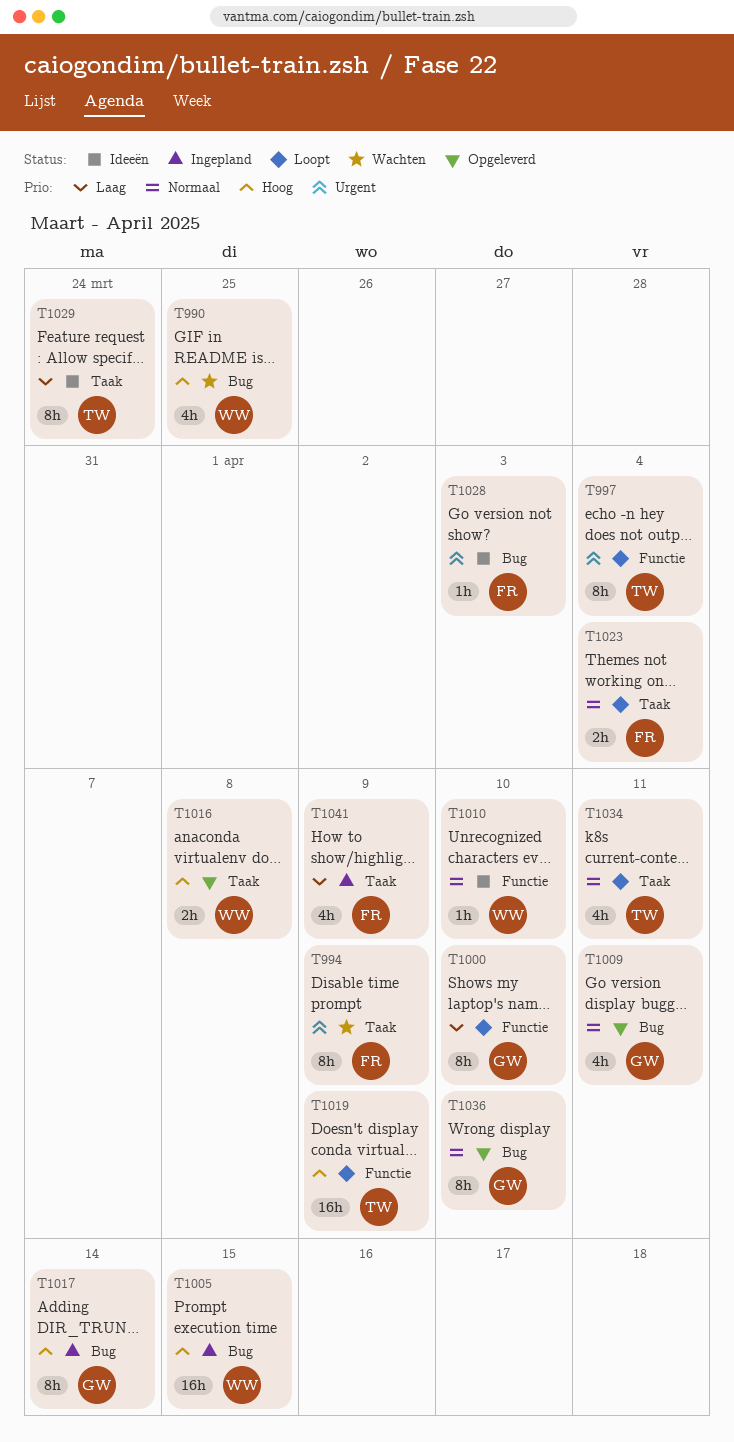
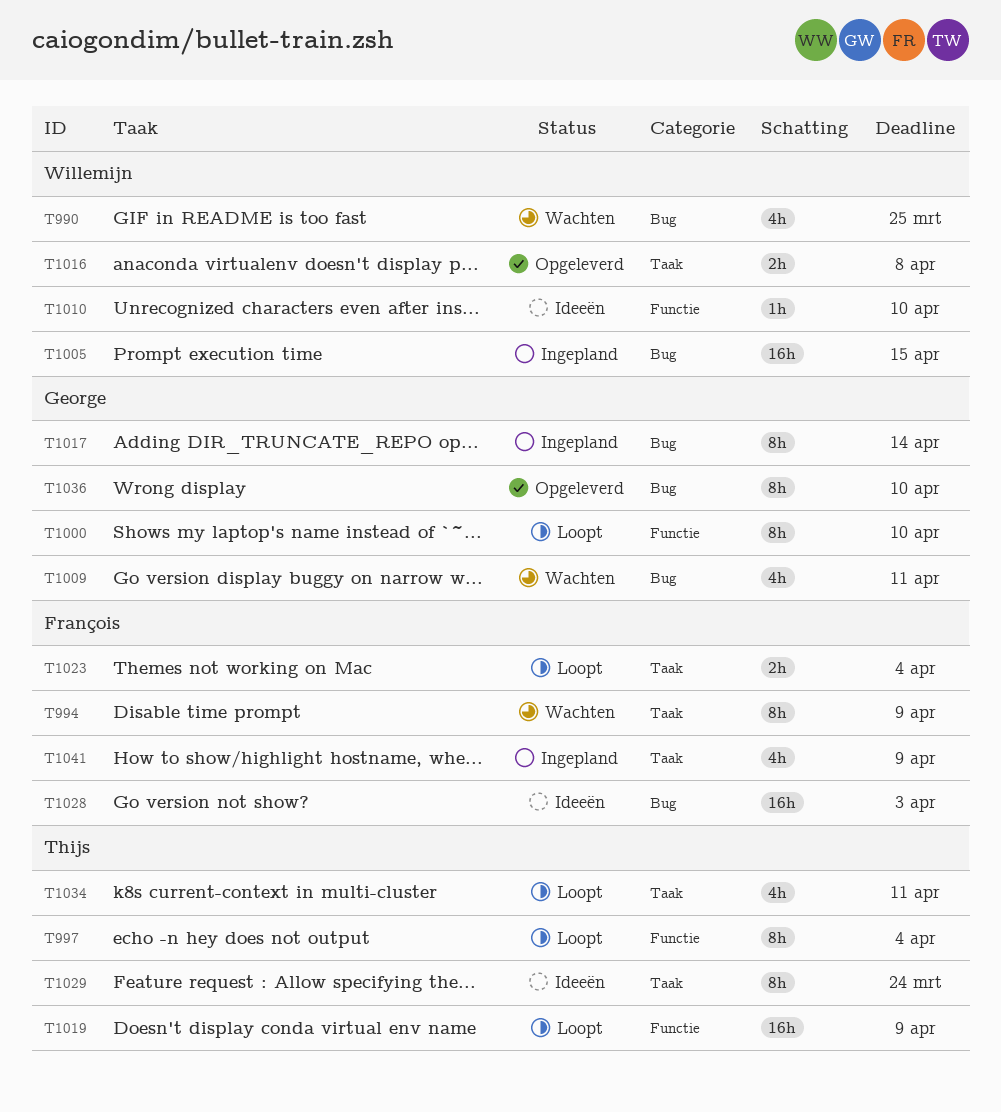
T1009, status: Opgeleverd -> Wachten
T1028, estimate: 1h -> 16h

